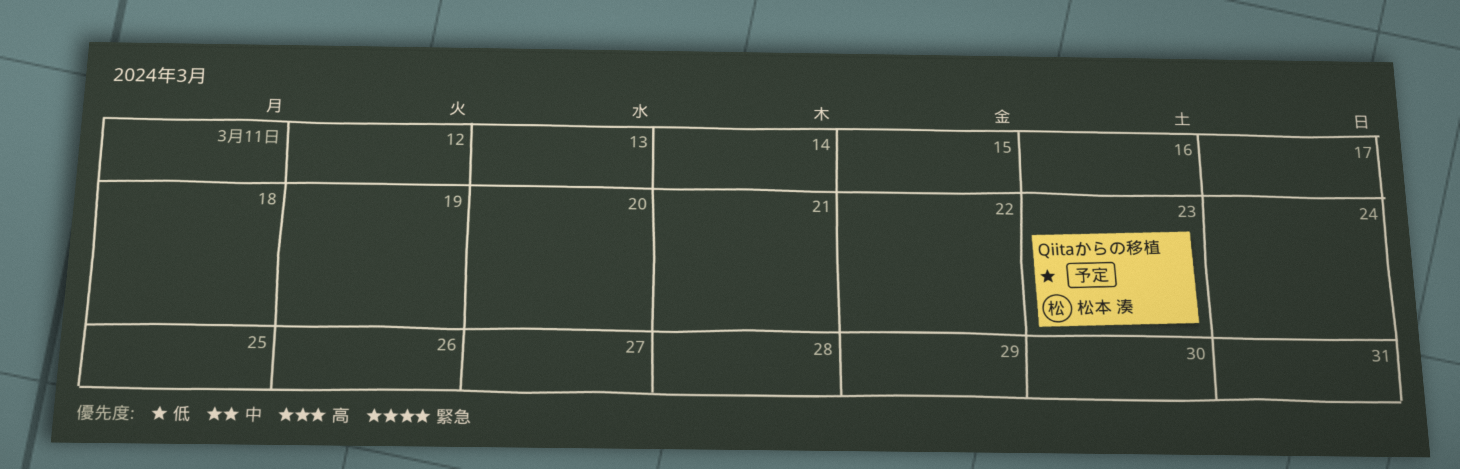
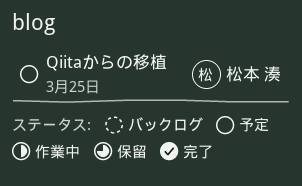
Qiitaからの移植, due: Mar 23 -> Mar 25

